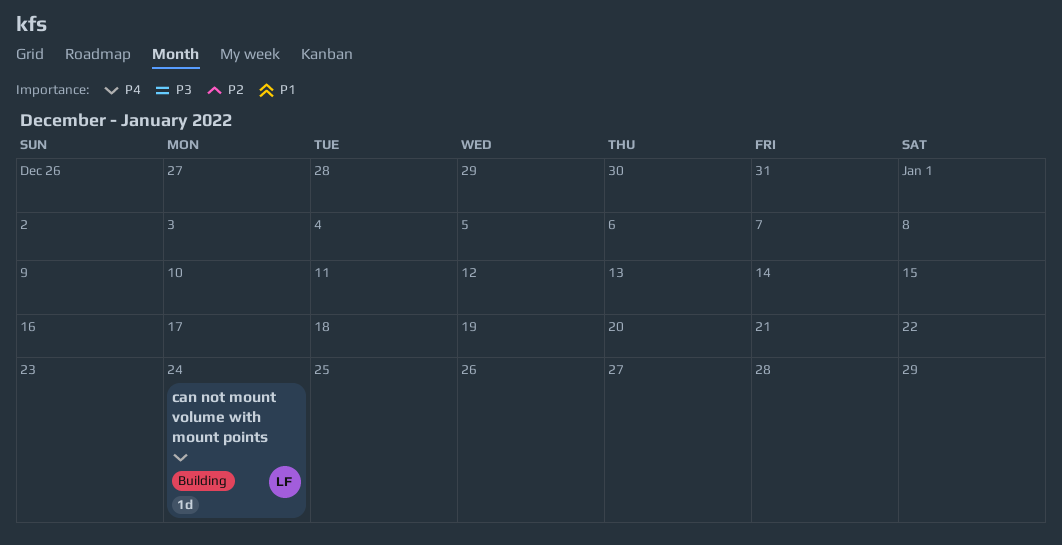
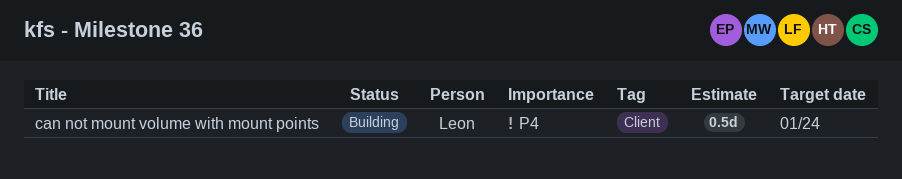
can not mount volume with mount points, estimate: 1d -> 0.5d

